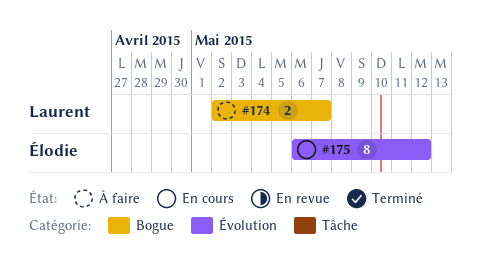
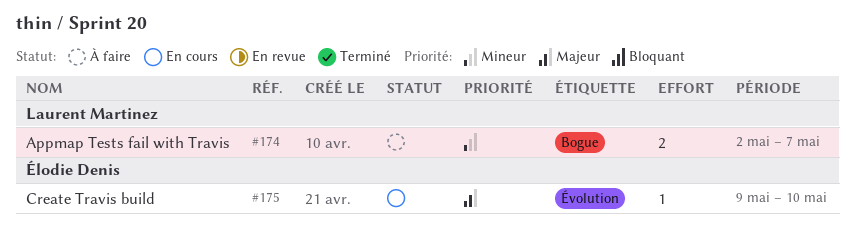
#175, estimate: 8 -> 1
#175, start: May 6 -> May 9
#175, due: May 12 -> May 10

